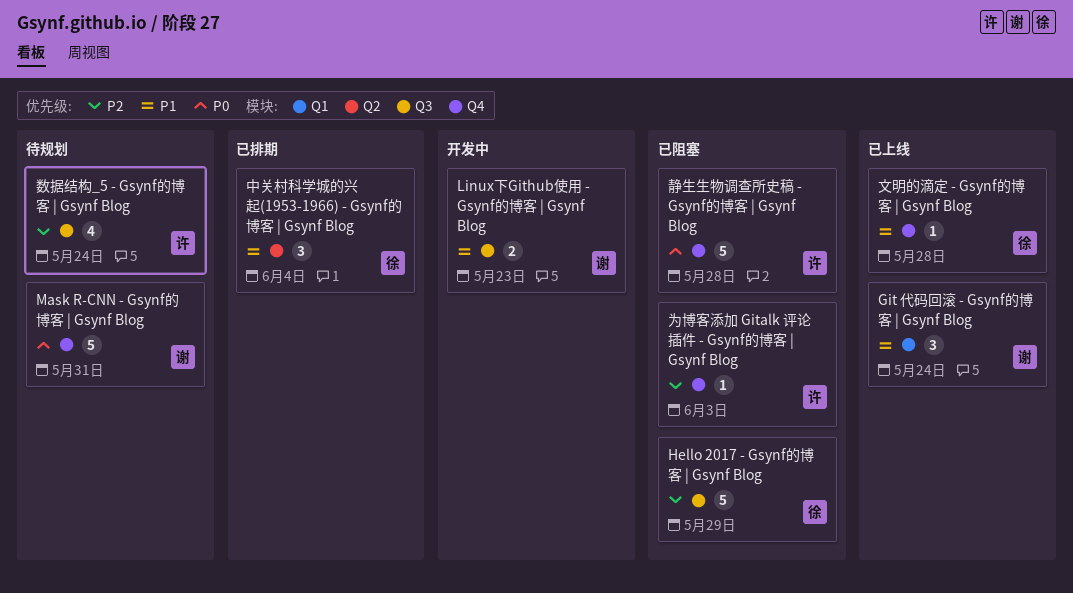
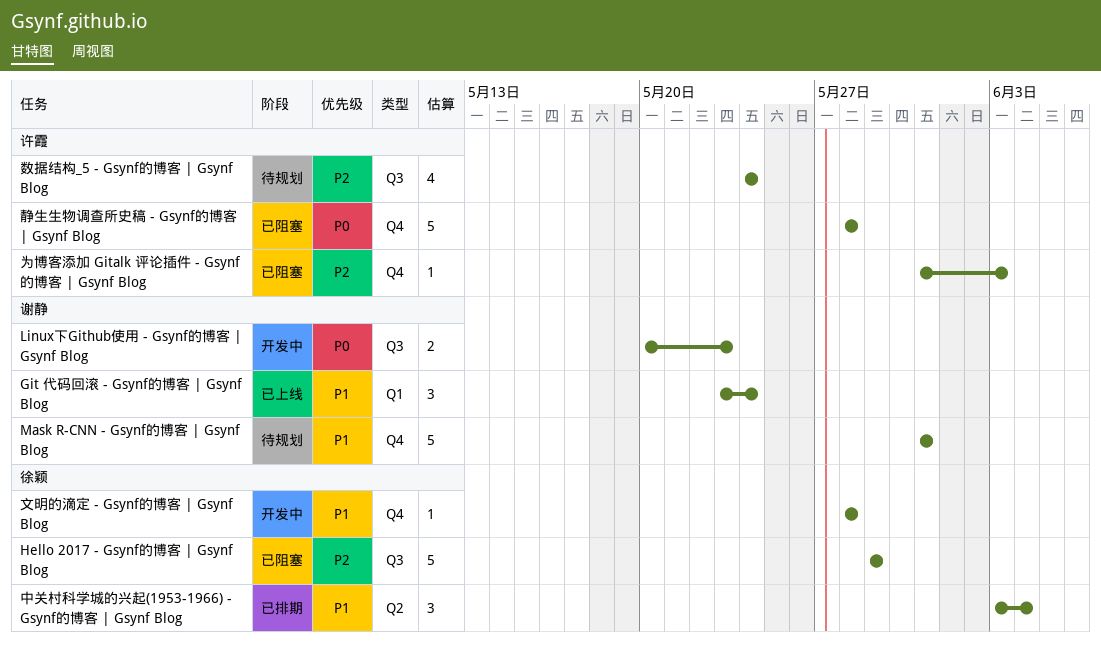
Linux下Github使用 - Gsynf的博客 | Gsynf Blog, priority: P1 -> P0
Mask R-CNN - Gsynf的博客 | Gsynf Blog, priority: P0 -> P1
文明的滴定 - Gsynf的博客 | Gsynf Blog, status: 已上线 -> 开发中

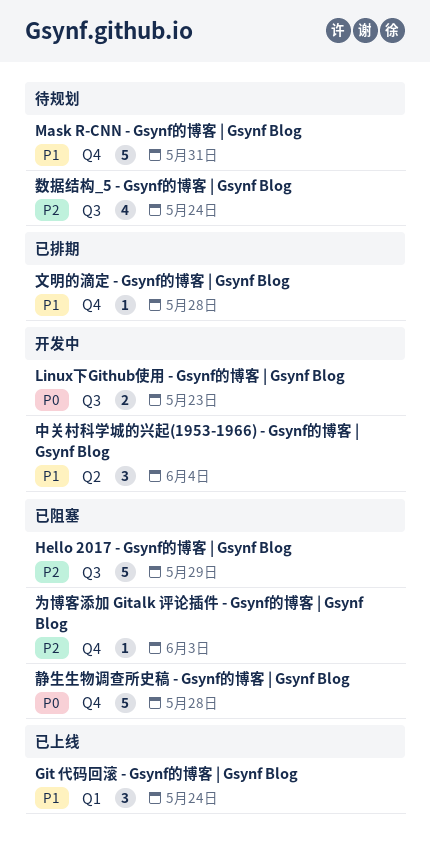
中关村科学城的兴起(1953-1966) - Gsynf的博客 | Gsynf Blog, status: 已排期 -> 开发中
文明的滴定 - Gsynf的博客 | Gsynf Blog, status: 开发中 -> 已排期

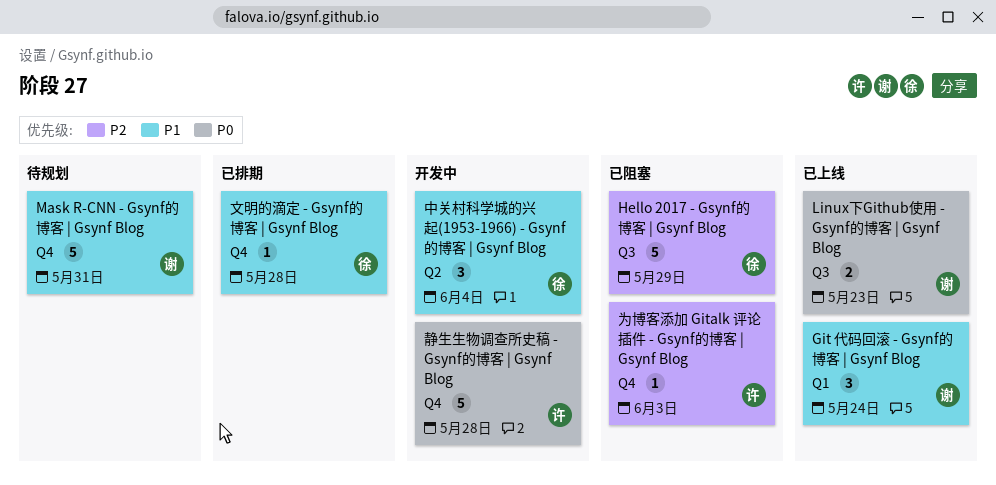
Linux下Github使用 - Gsynf的博客 | Gsynf Blog, status: 开发中 -> 已上线
数据结构_5 - Gsynf的博客 | Gsynf Blog: present -> none
静生生物调查所史稿 - Gsynf的博客 | Gsynf Blog, status: 已阻塞 -> 开发中

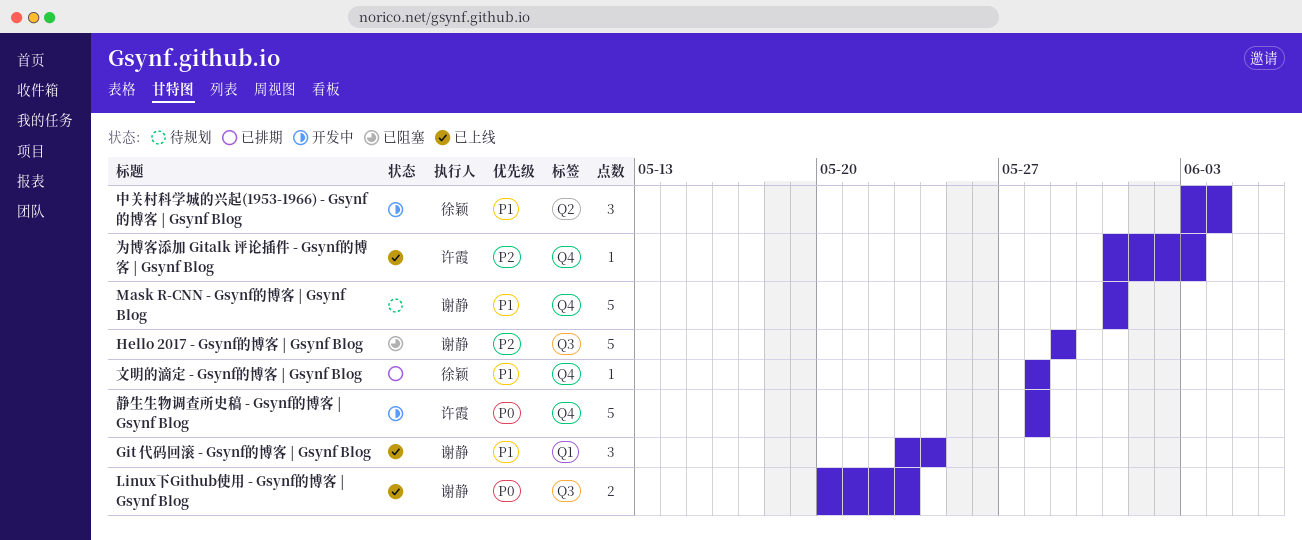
Hello 2017 - Gsynf的博客 | Gsynf Blog, owner: 徐颖 -> 谢静
为博客添加 Gitalk 评论插件 - Gsynf的博客 | Gsynf Blog, status: 已阻塞 -> 已上线

